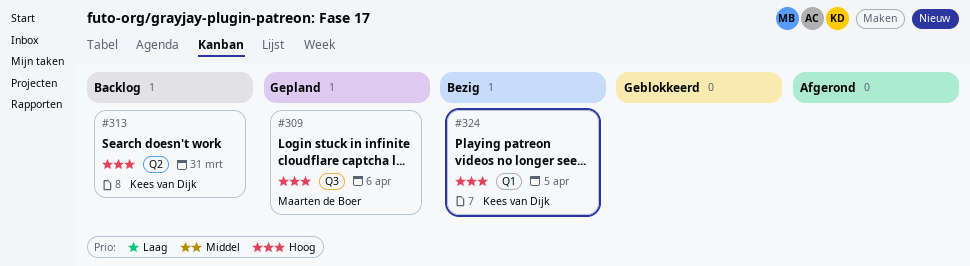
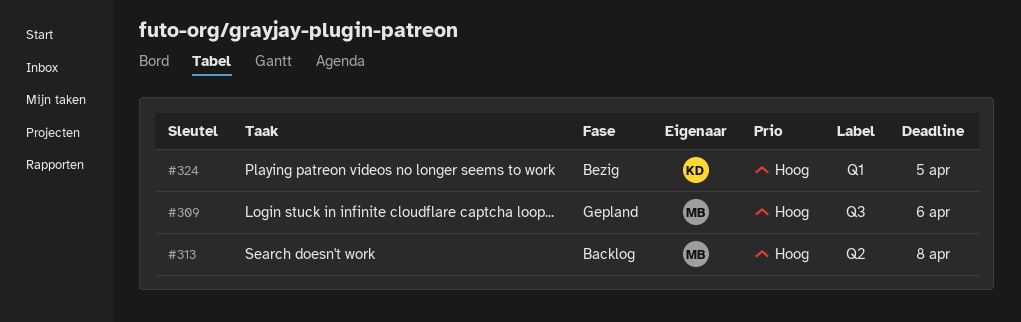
#313, owner: Kees van Dijk -> Maarten de Boer
#313, due: Mar 31 -> Apr 8

